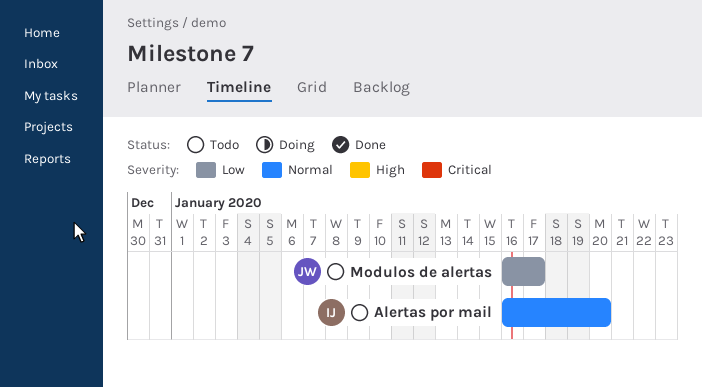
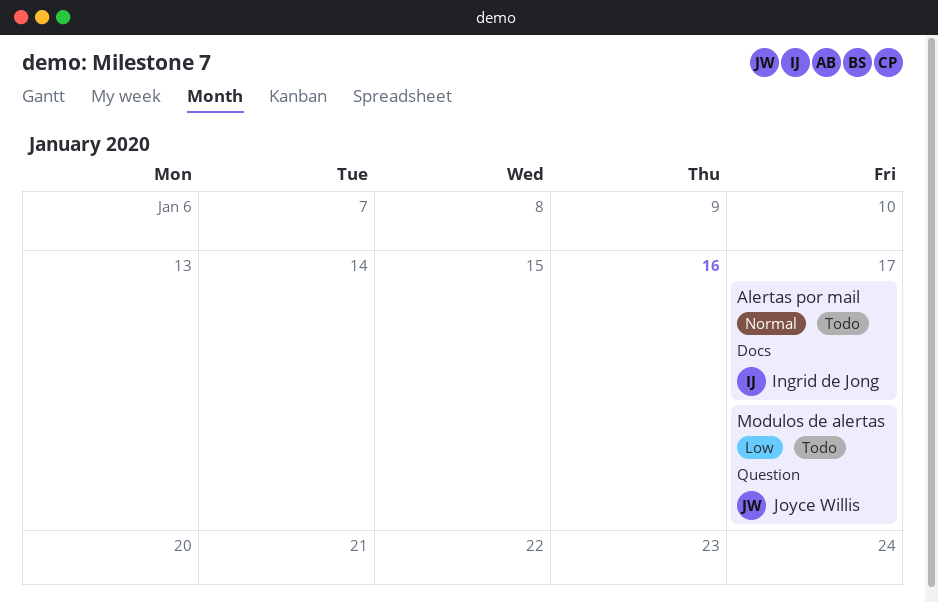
Alertas por mail, due: Jan 20 -> Jan 17

